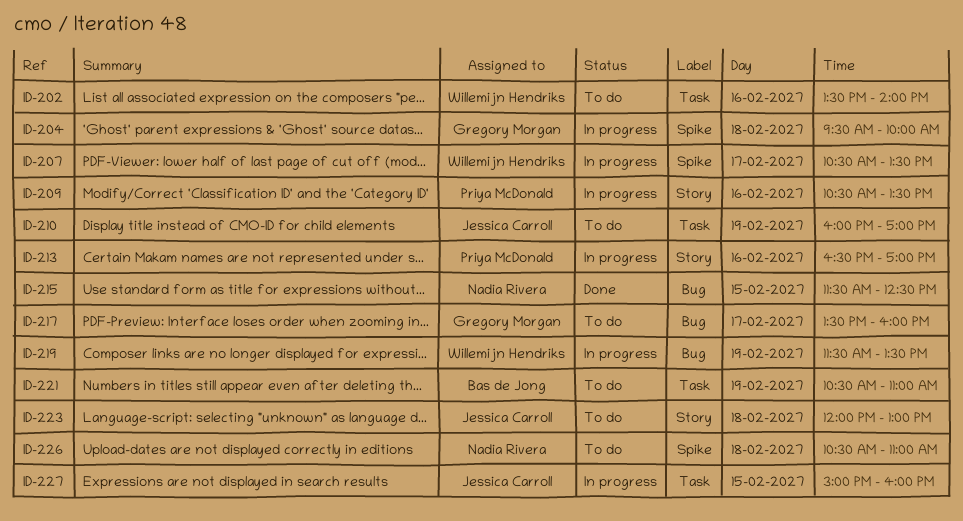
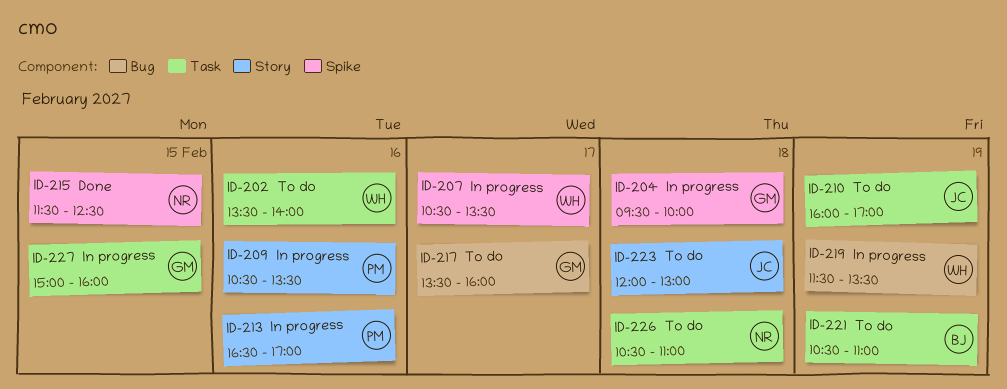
ID-215, label: Bug -> Spike
ID-226, label: Spike -> Task
ID-227, owner: Jessica Carroll -> Gregory Morgan

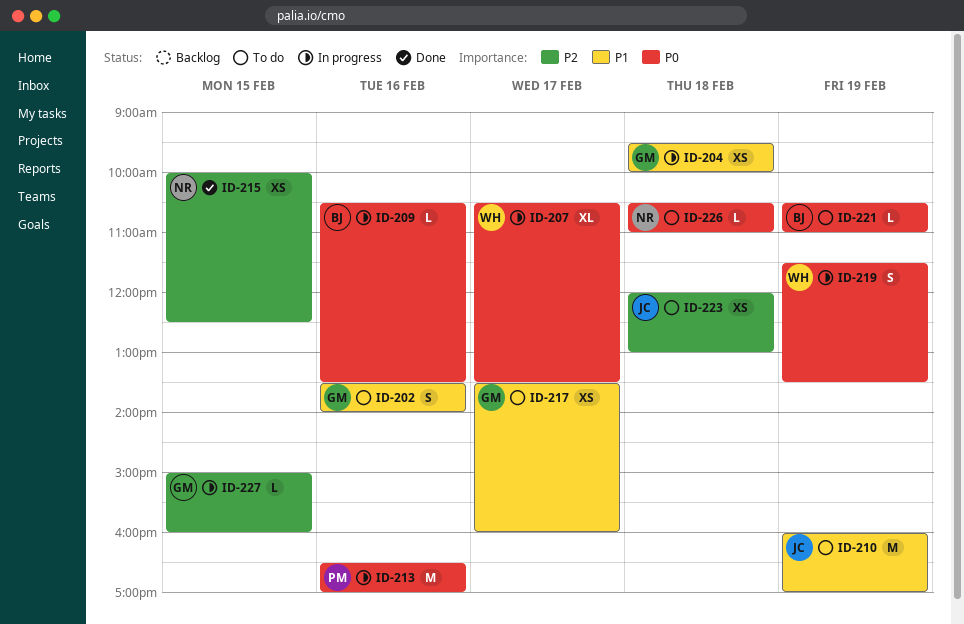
ID-202, owner: WH -> GM
ID-209, owner: PM -> BJ
ID-215, begins: 11:30 -> 10:00

